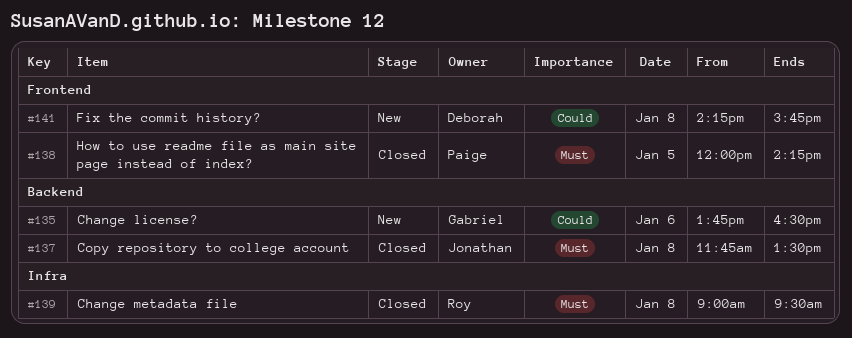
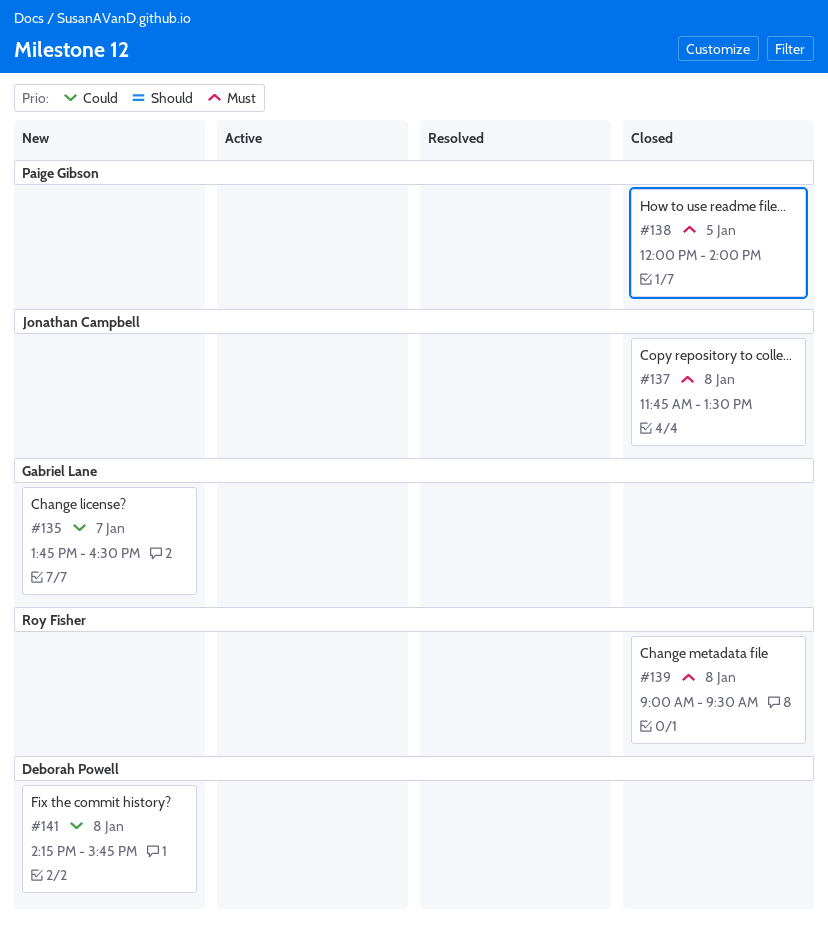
#135, day: Jan 6 -> Jan 7
#138, ends: 14:15 -> 14:00

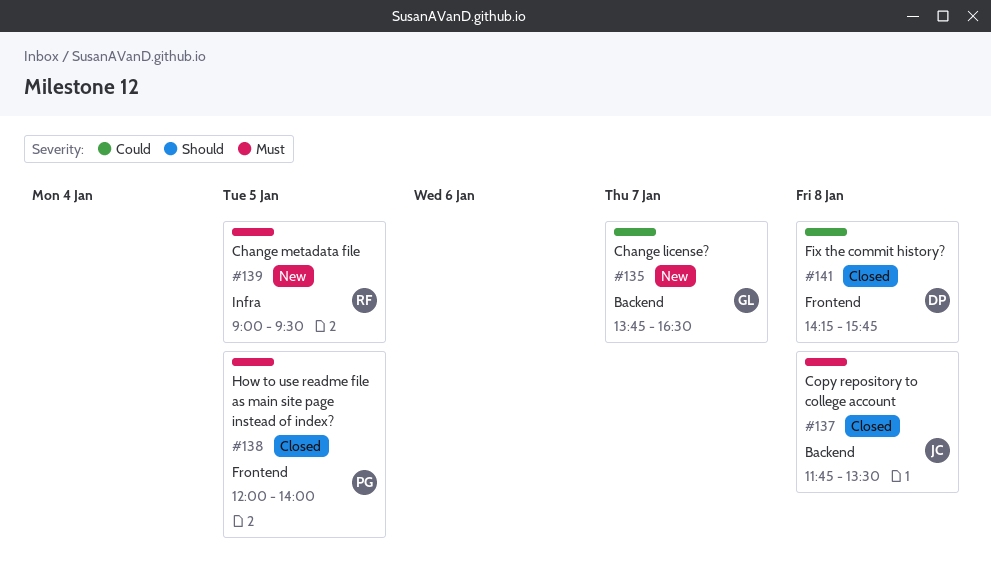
#139, status: Closed -> New
#139, day: Jan 8 -> Jan 5
#141, status: New -> Closed

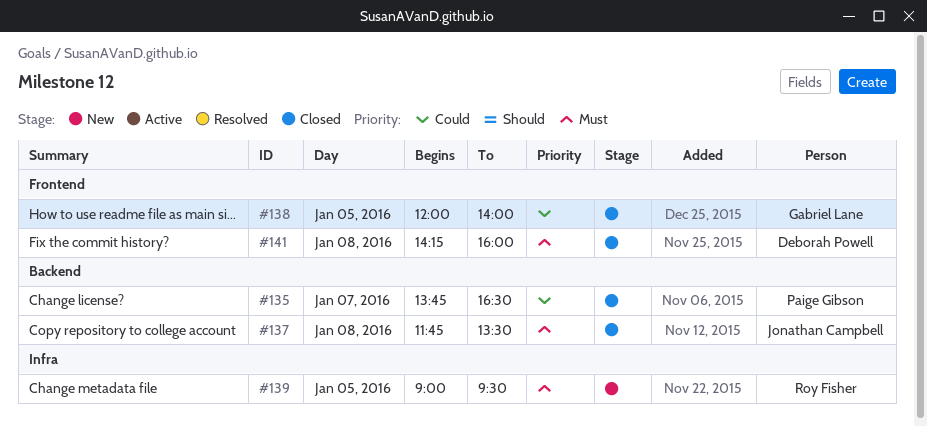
#135, status: New -> Closed
#135, owner: Gabriel Lane -> Paige Gibson
#138, owner: Paige Gibson -> Gabriel Lane
#138, priority: Must -> Could
#141, priority: Could -> Must
#141, ends: 15:45 -> 16:00

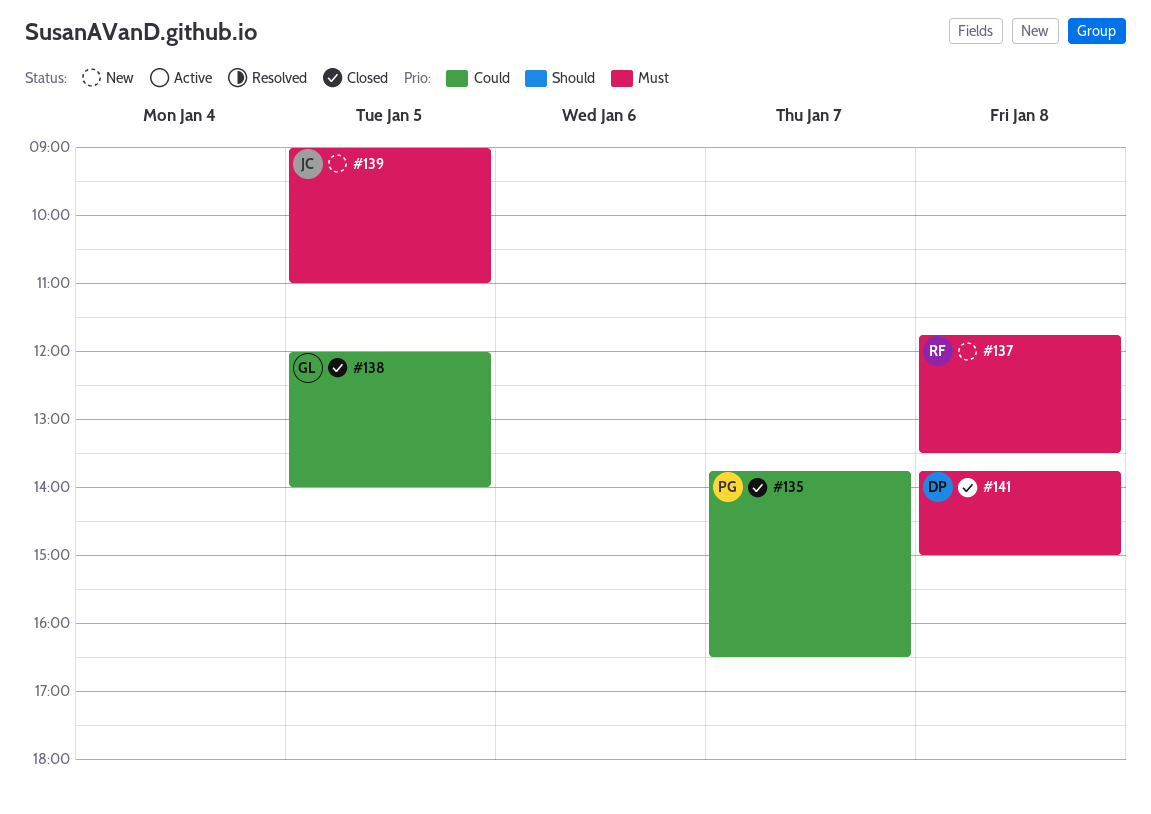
#137, status: Closed -> New
#137, owner: Jonathan Campbell -> Roy Fisher
#139, owner: Roy Fisher -> Jonathan Campbell
#139, ends: 09:30 -> 11:00
#141, begins: 14:15 -> 13:45
#141, ends: 16:00 -> 15:00

